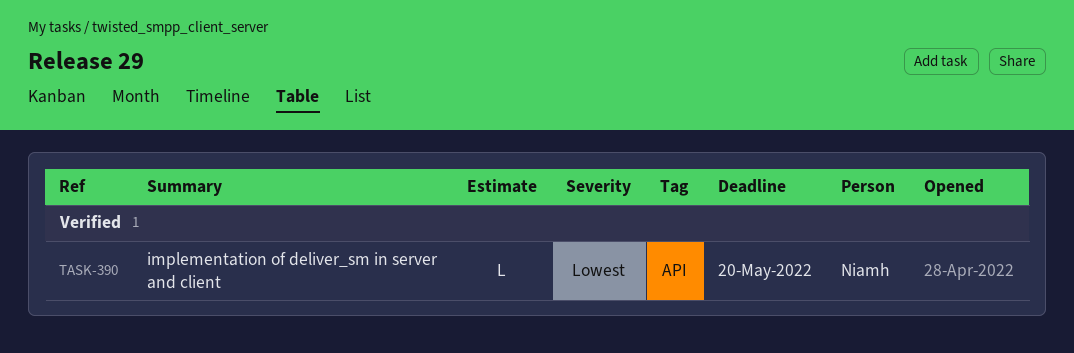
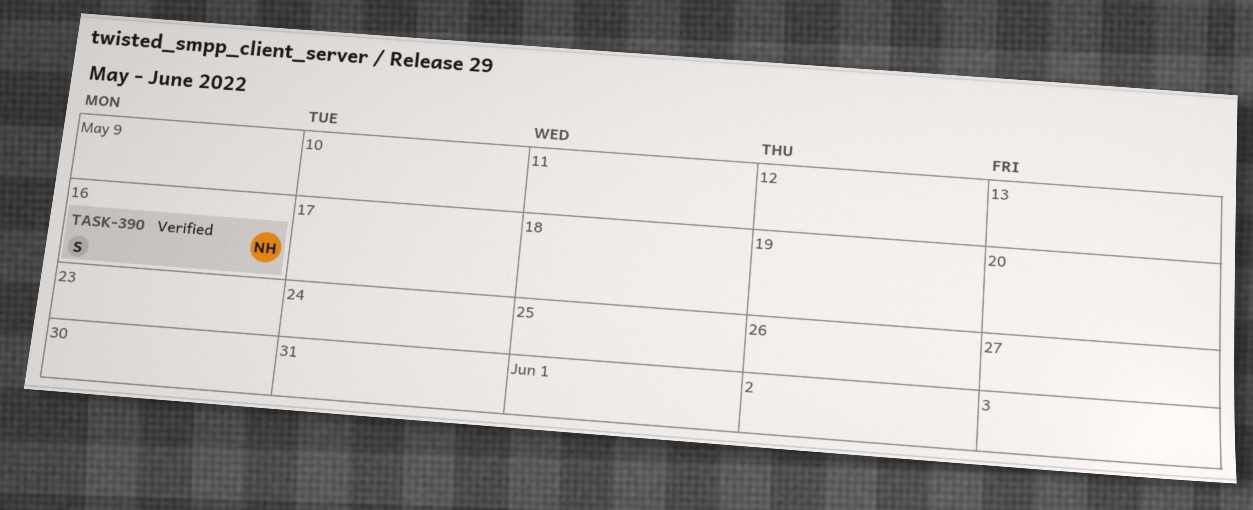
TASK-390, estimate: L -> S
TASK-390, due: May 20 -> May 16

